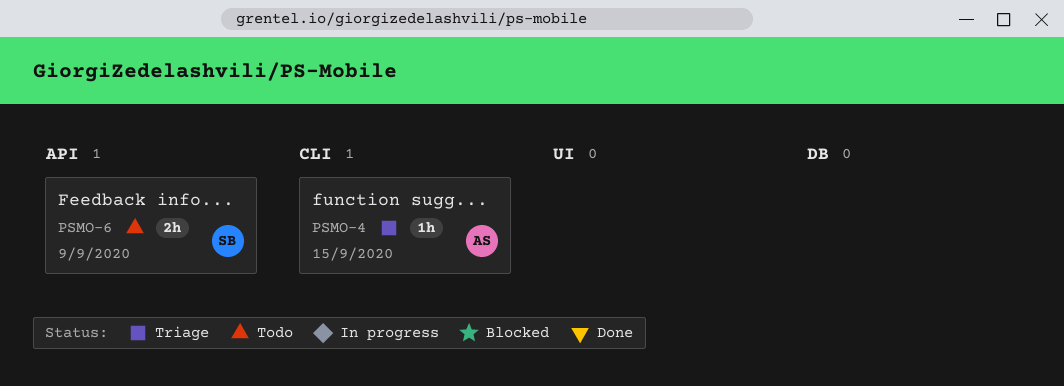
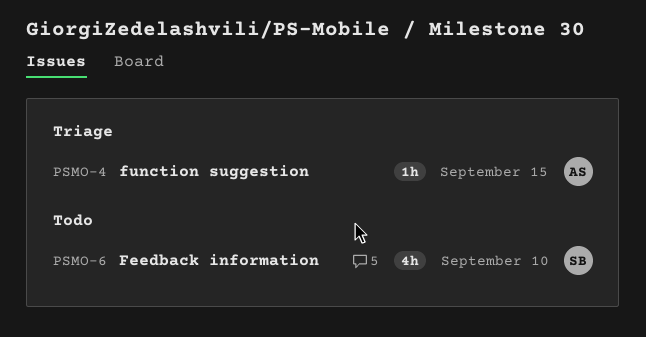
PSMO-6, estimate: 2h -> 4h
PSMO-6, due: Sep 9 -> Sep 10

